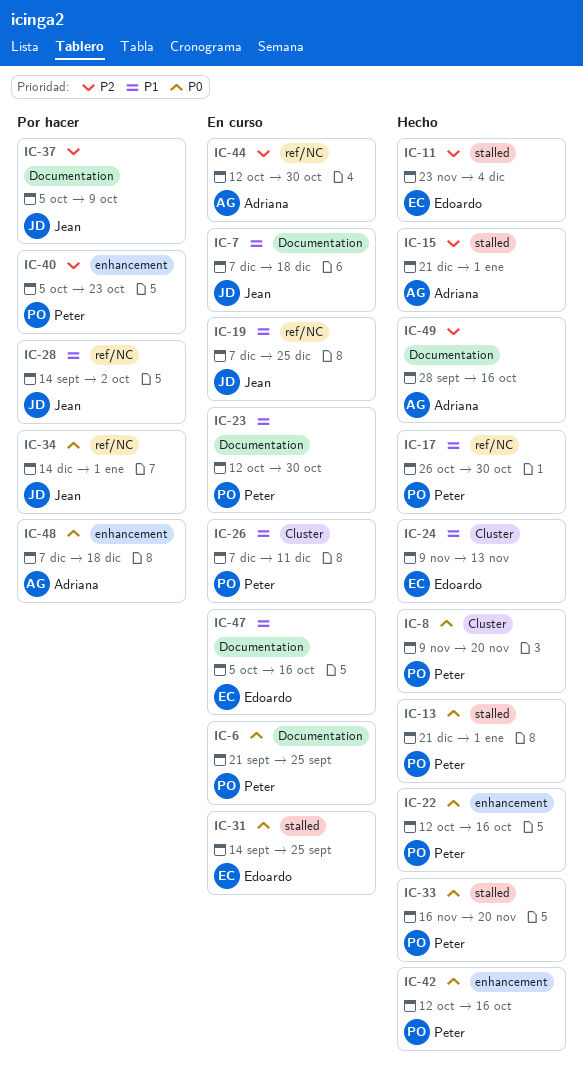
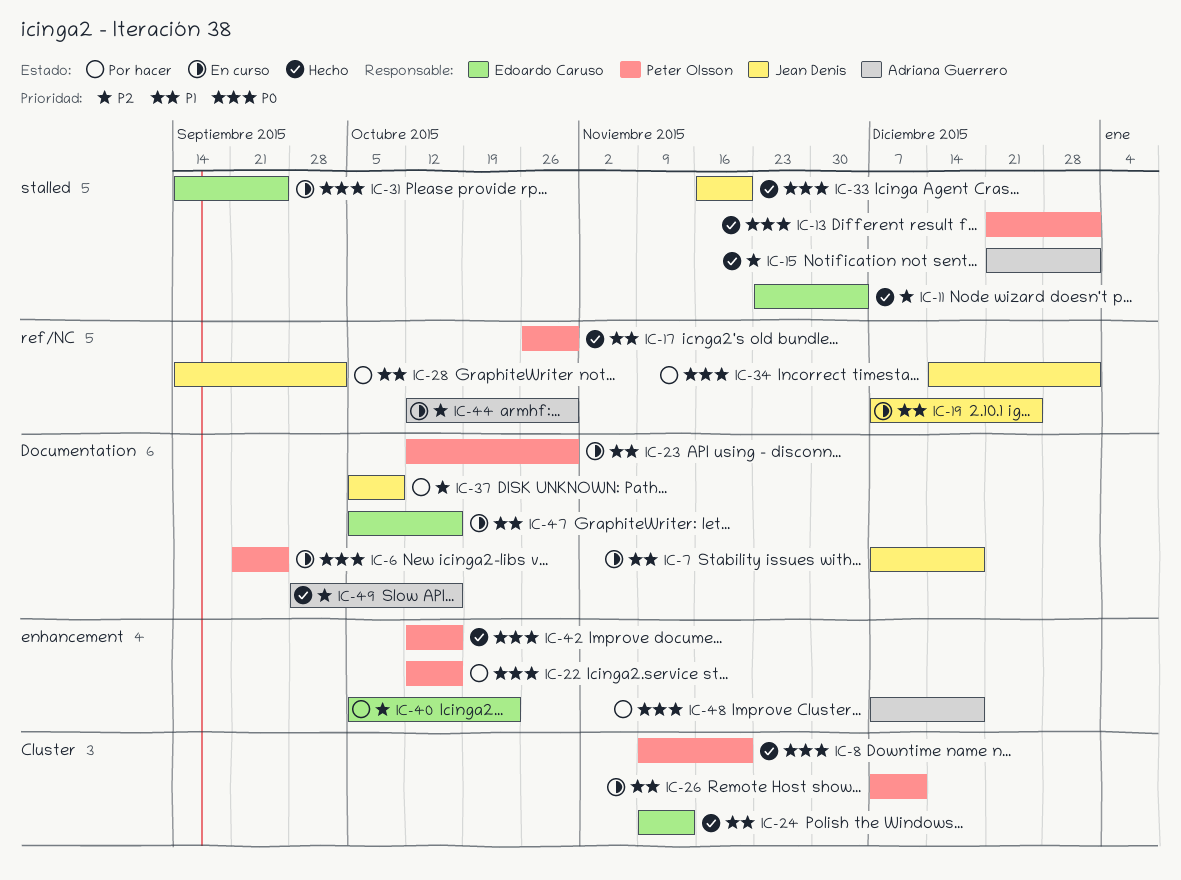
IC-22, status: Hecho -> Por hacer
IC-33, owner: Peter Olsson -> Jean Denis
IC-40, owner: Peter Olsson -> Edoardo Caruso

